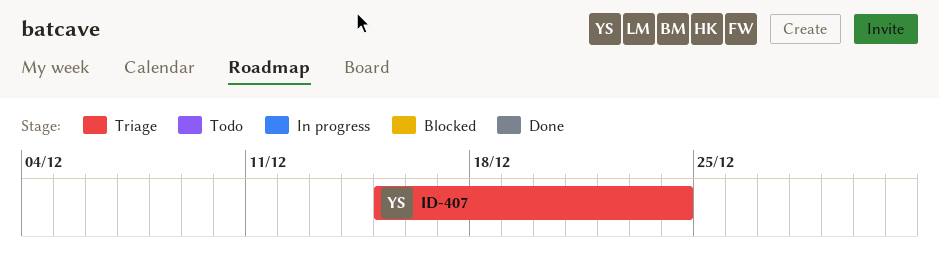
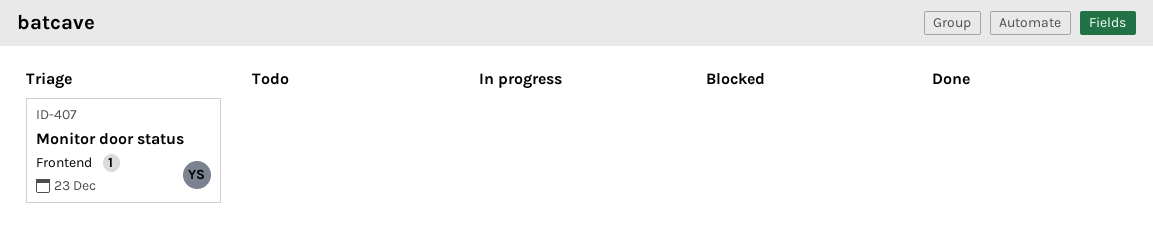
ID-407, due: Dec 24 -> Dec 23

